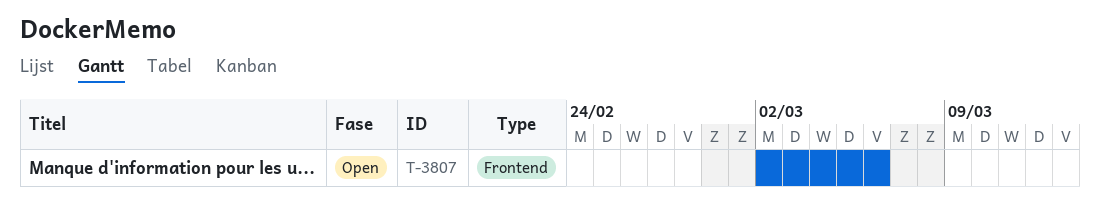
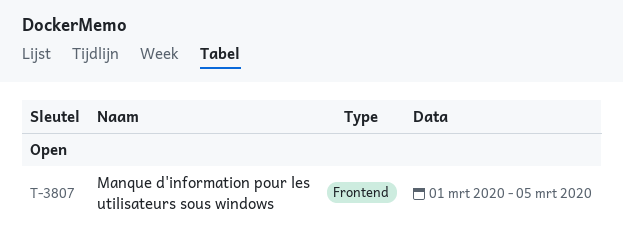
T-3807, start: Mar 2 -> Mar 1
T-3807, due: Mar 6 -> Mar 5

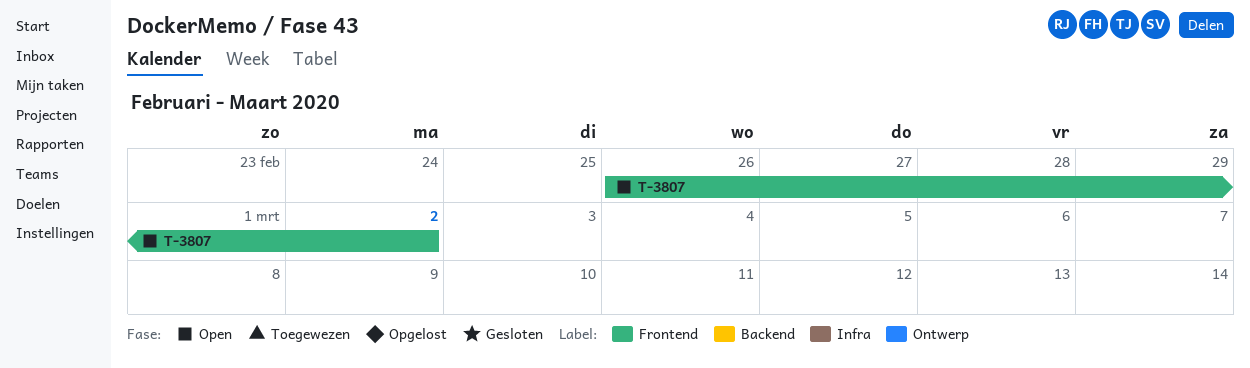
T-3807, start: Mar 1 -> Feb 26
T-3807, due: Mar 5 -> Mar 2

